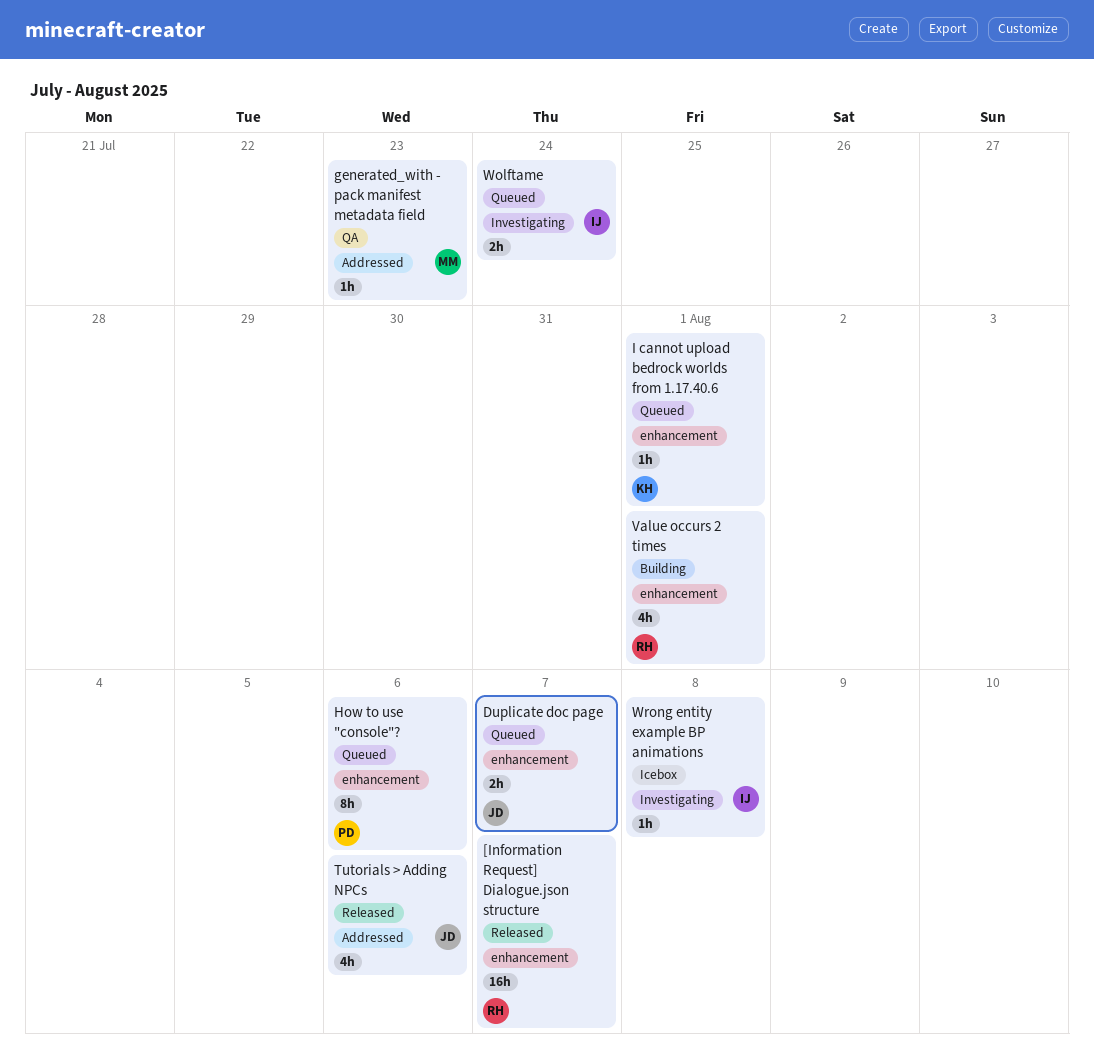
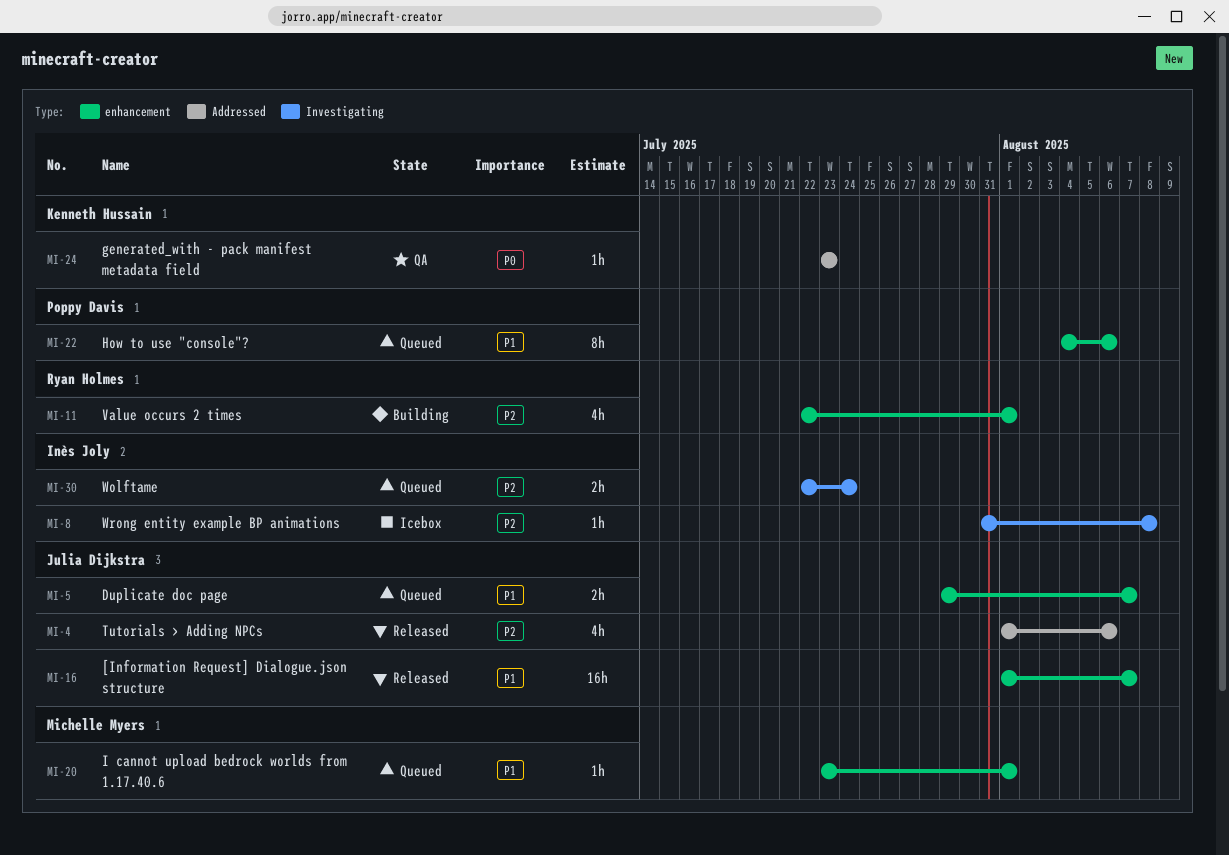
[Information Request] Dialogue.json structure, owner: Ryan Holmes -> Julia Dijkstra
generated_with - pack manifest metadata field, owner: Michelle Myers -> Kenneth Hussain
I cannot upload bedrock worlds from 1.17.40.6, owner: Kenneth Hussain -> Michelle Myers

